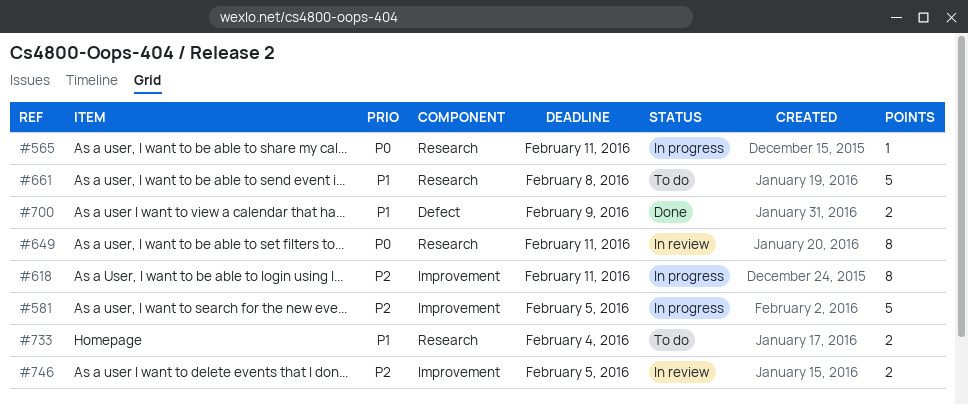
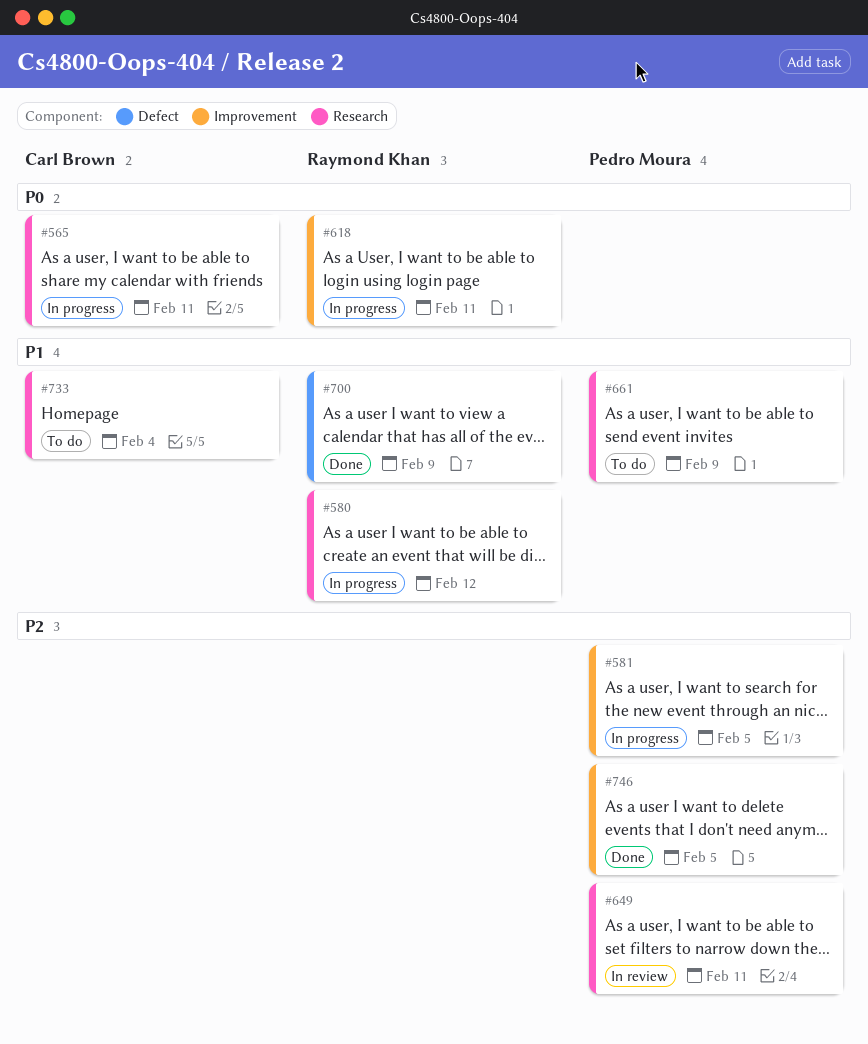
#580: none -> present
#618, priority: P2 -> P0
#649, priority: P0 -> P2
#661, due: Feb 8 -> Feb 9
#746, status: In review -> Done

